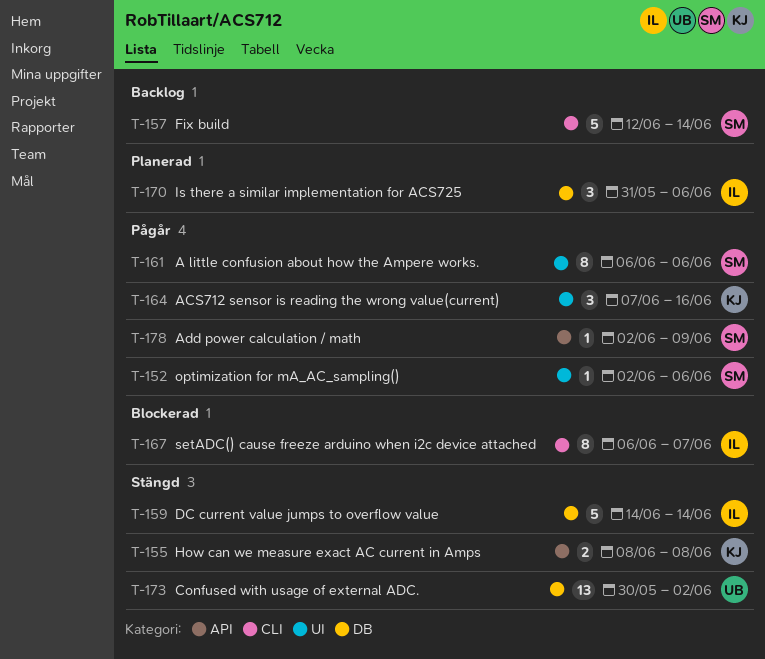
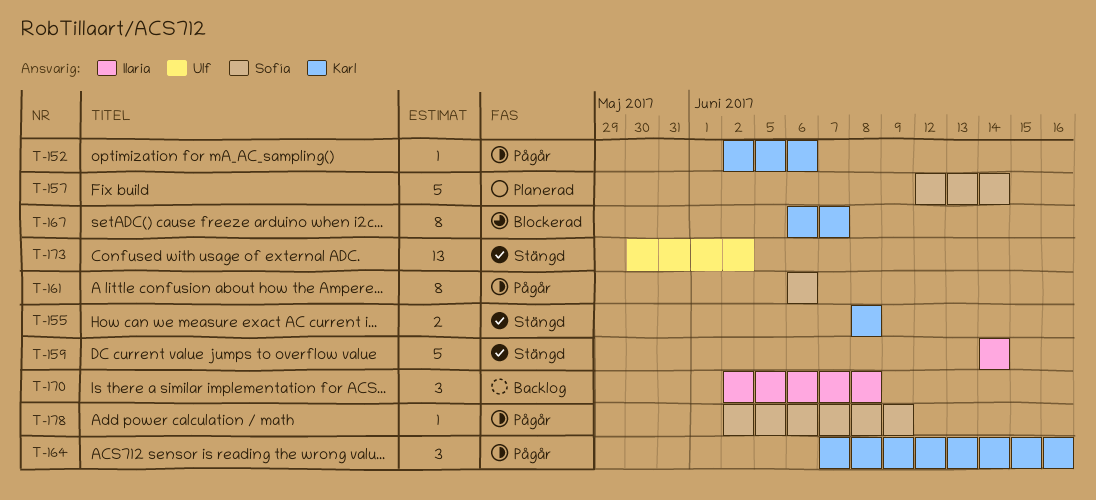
T-152, owner: Sofía -> Karl
T-157, status: Backlog -> Planerad
T-167, owner: Ilaria -> Karl
T-170, status: Planerad -> Backlog
T-170, start: May 31 -> Jun 2
T-170, due: Jun 6 -> Jun 8

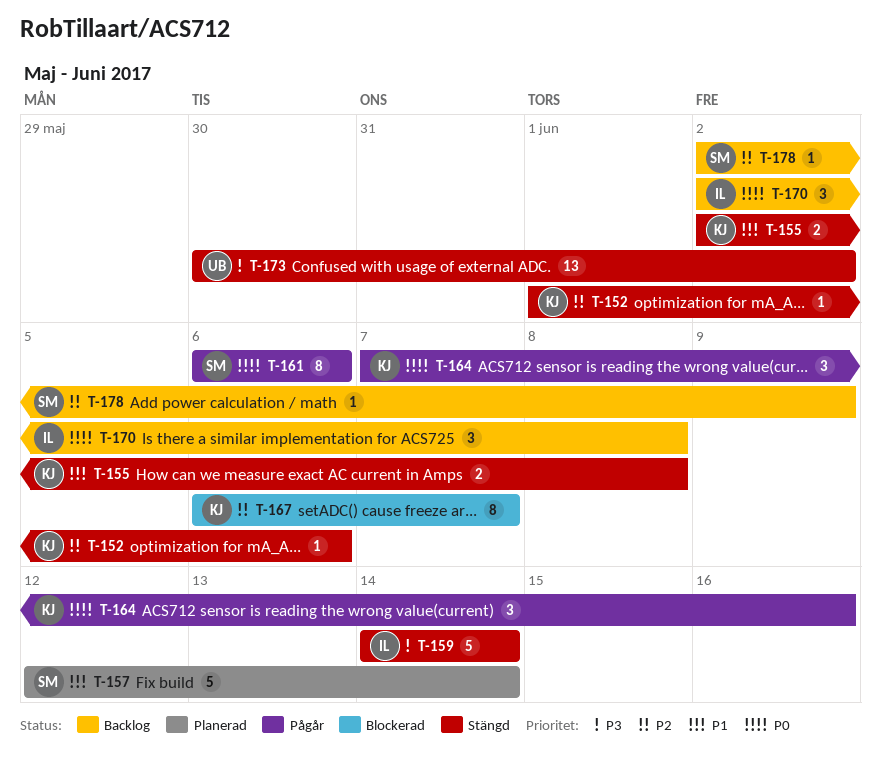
T-152, status: Pågår -> Stängd
T-152, start: Jun 2 -> Jun 1
T-155, start: Jun 8 -> Jun 2
T-178, status: Pågår -> Backlog

